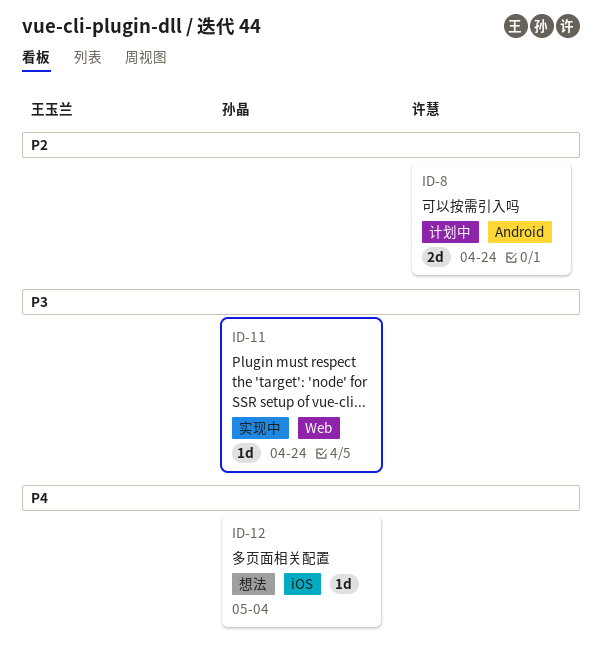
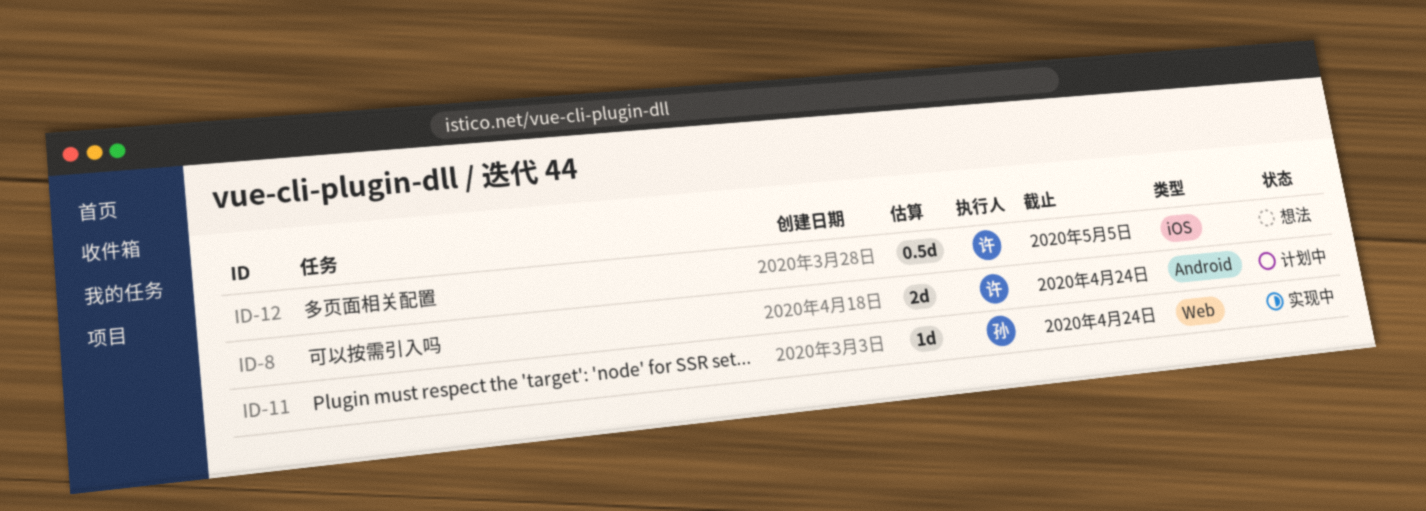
ID-12, owner: 孙晶 -> 许慧
ID-12, estimate: 1d -> 0.5d
ID-12, due: May 4 -> May 5

